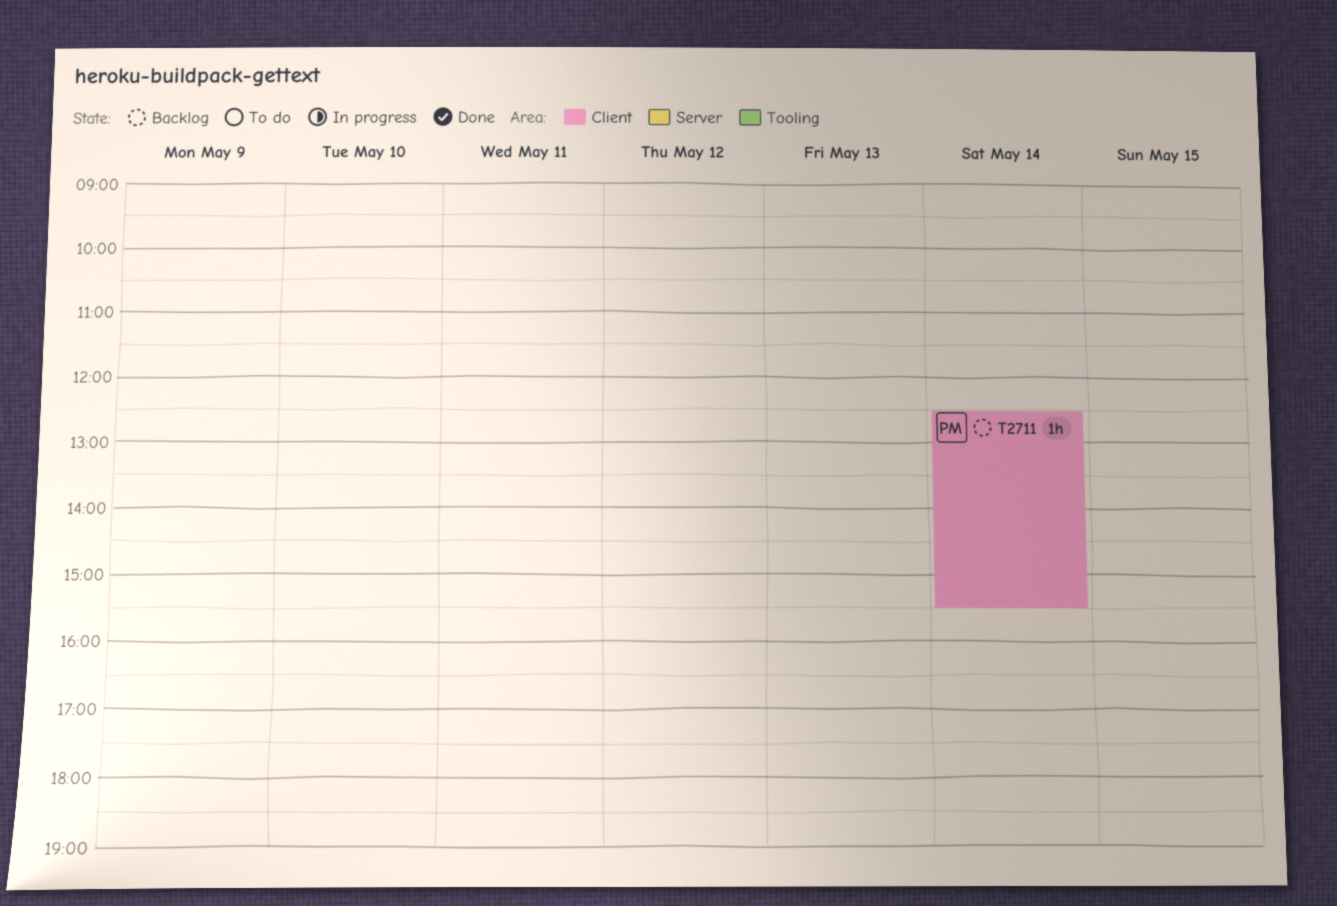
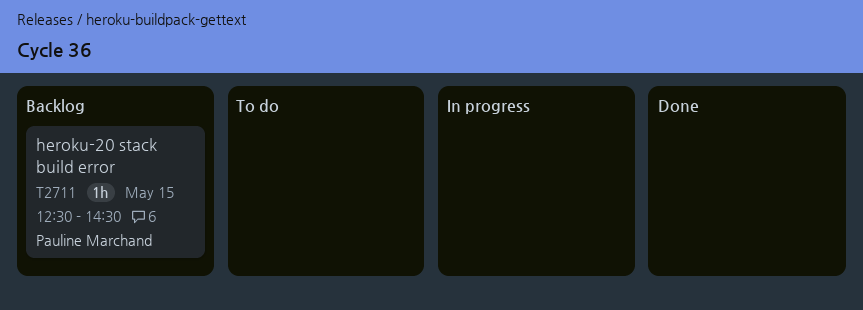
T2711, day: May 14 -> May 15
T2711, ends: 15:30 -> 14:30

